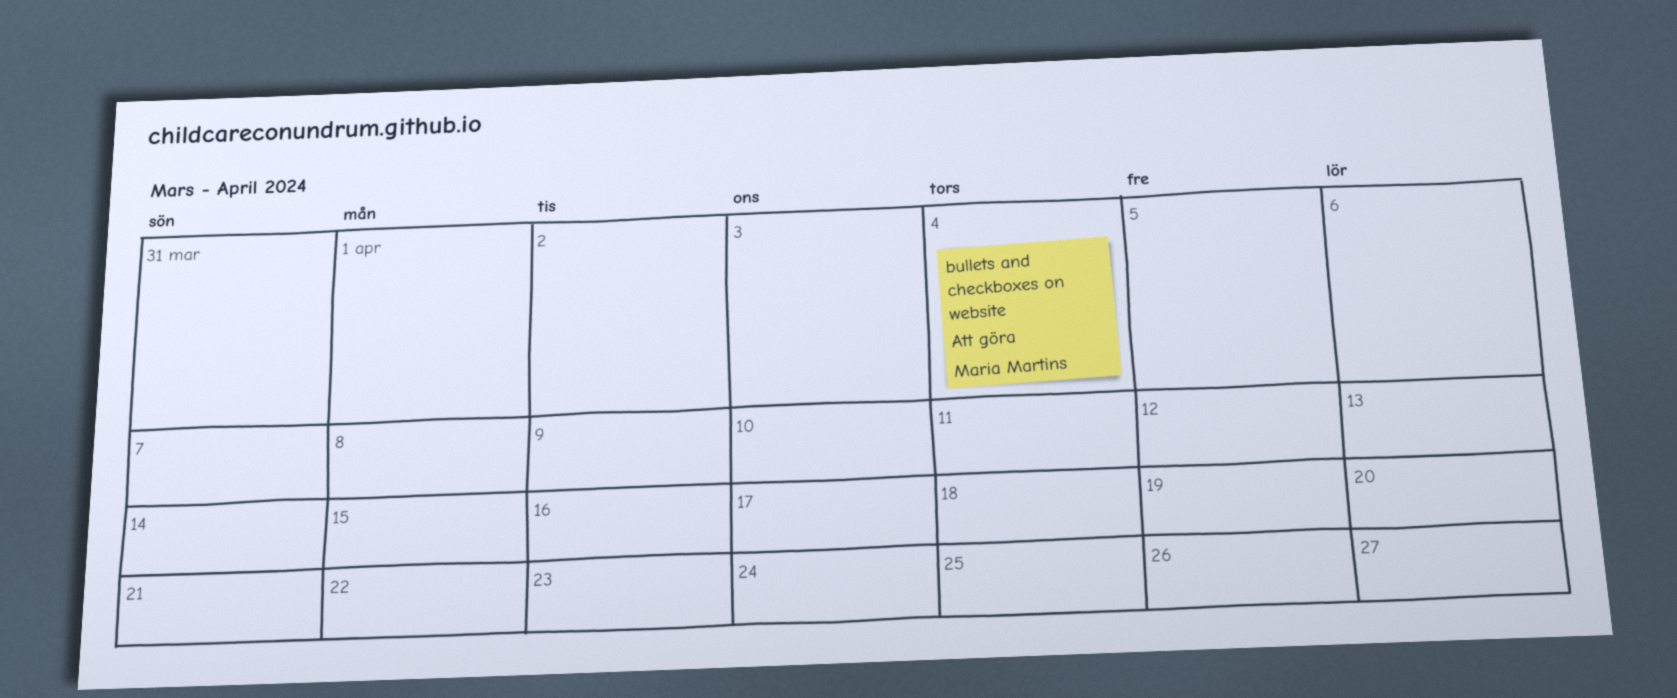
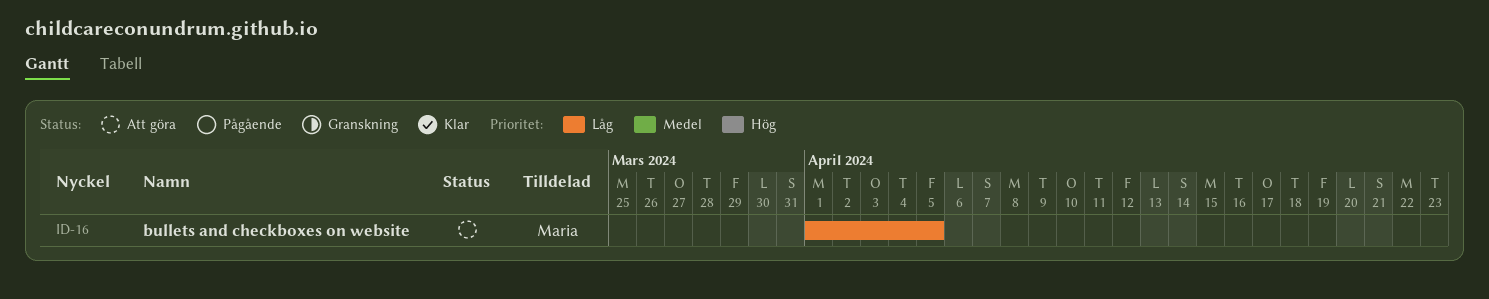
bullets and checkboxes on website, due: Apr 4 -> Apr 5

